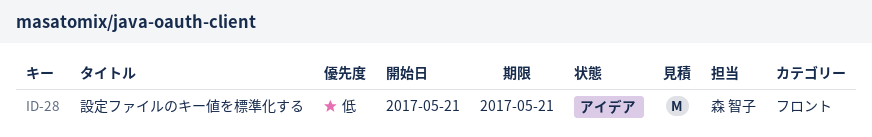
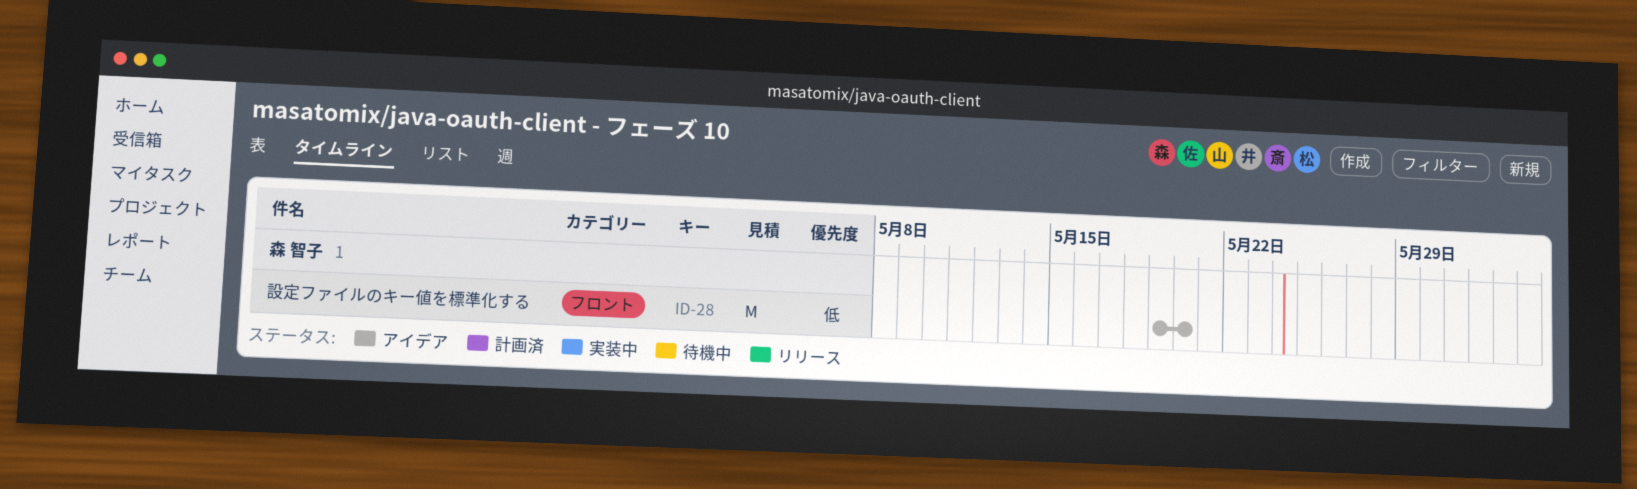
ID-28, start: May 21 -> May 19
ID-28, due: May 21 -> May 20

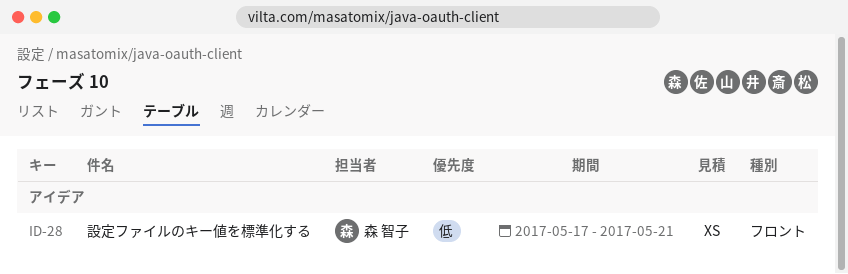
ID-28, estimate: M -> XS
ID-28, start: May 19 -> May 17
ID-28, due: May 20 -> May 21

